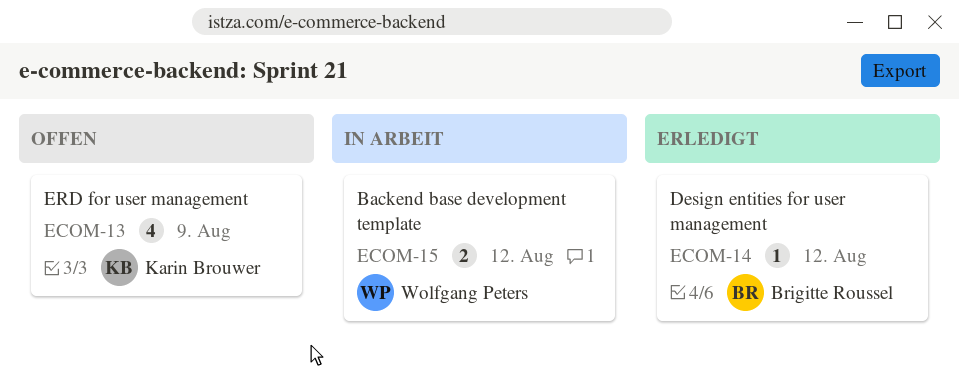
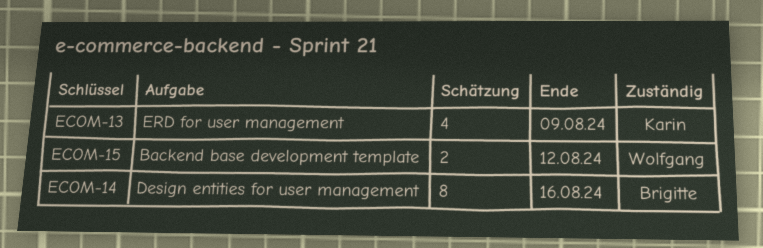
ECOM-14, estimate: 1 -> 8
ECOM-14, due: Aug 12 -> Aug 16

